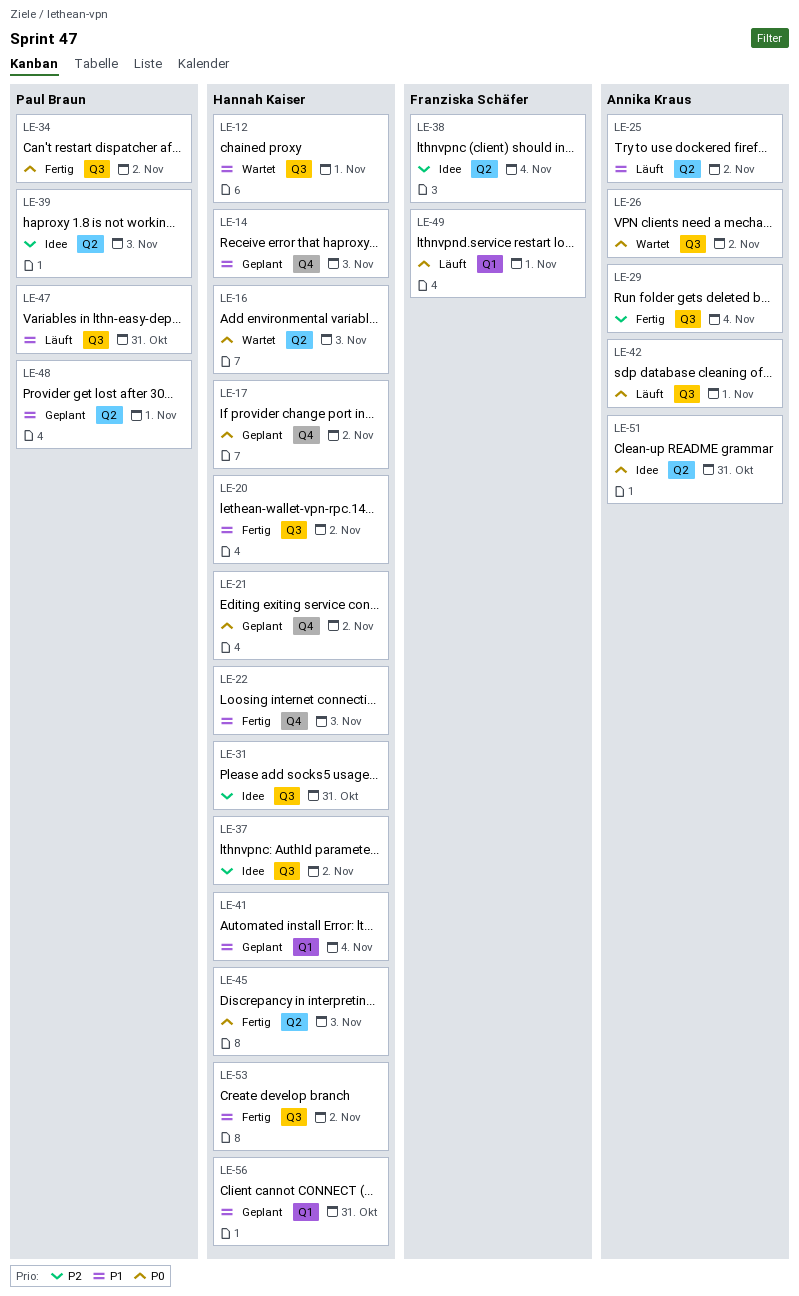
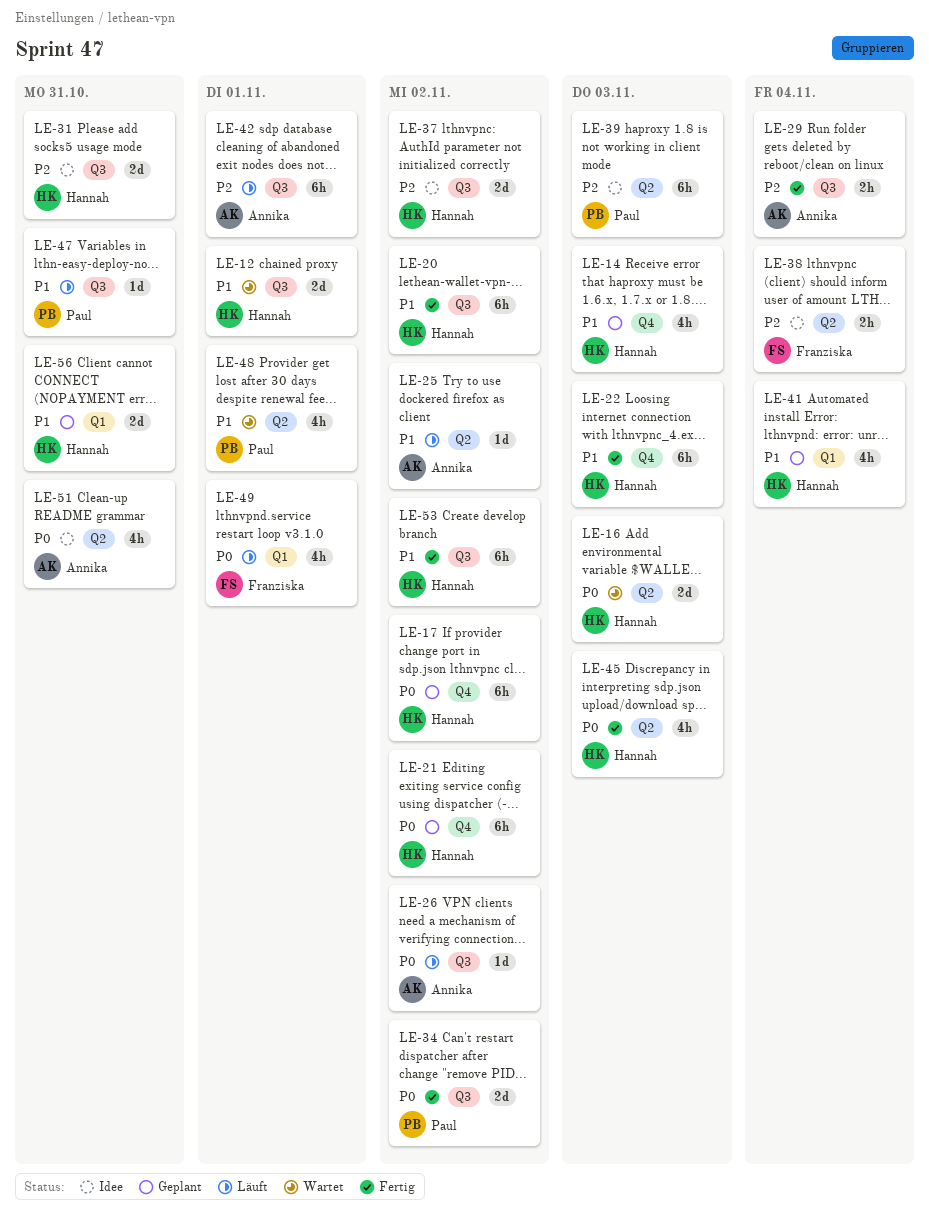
LE-26, status: Wartet -> Läuft
LE-42, priority: P0 -> P2
LE-48, status: Geplant -> Wartet

